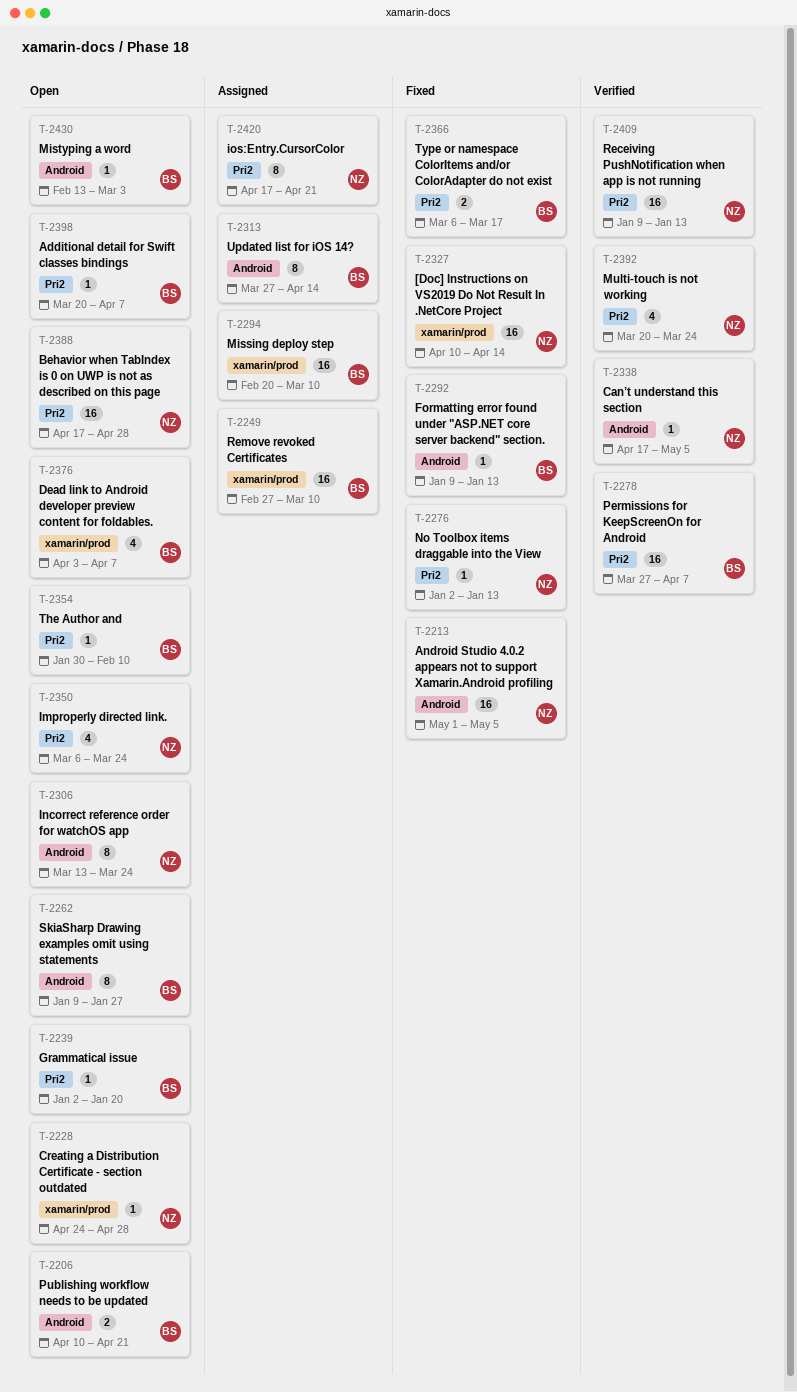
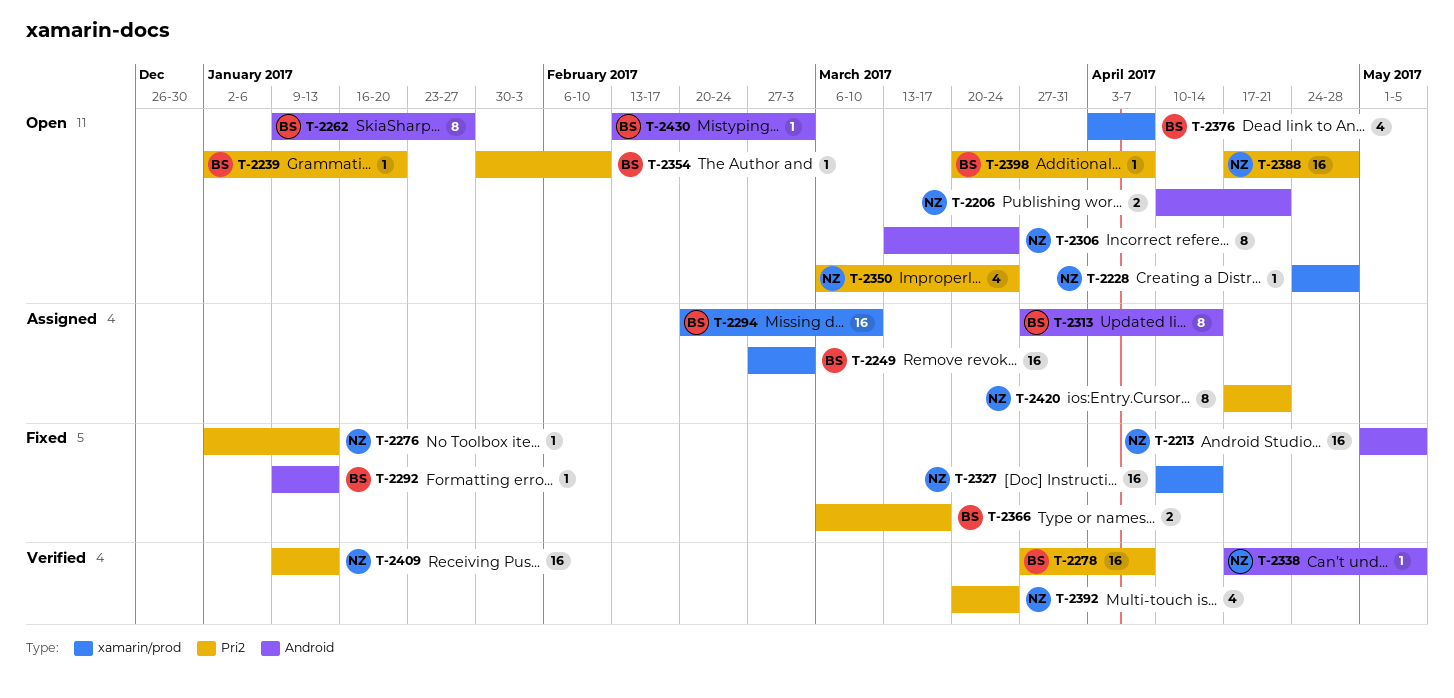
T-2206, owner: BS -> NZ
T-2249, due: Mar 10 -> Mar 3

